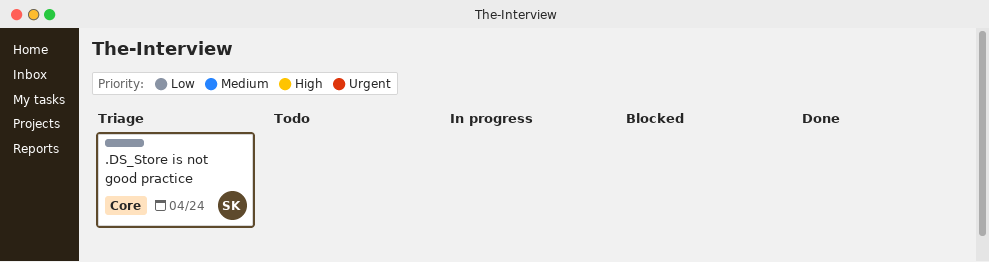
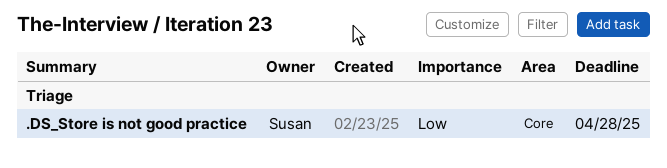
.DS_Store is not good practice, due: Apr 24 -> Apr 28

